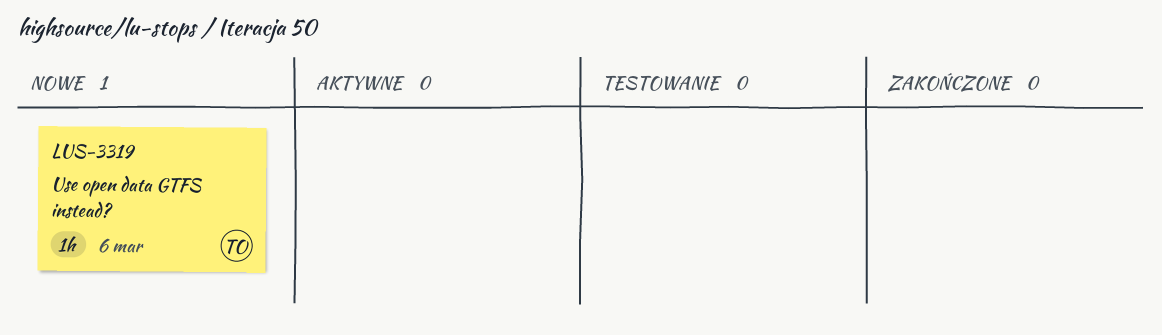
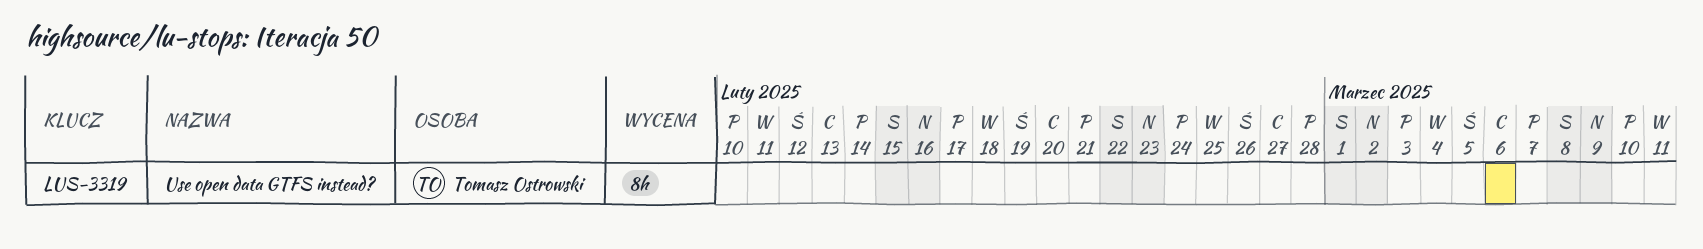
LUS-3319, estimate: 1h -> 8h

